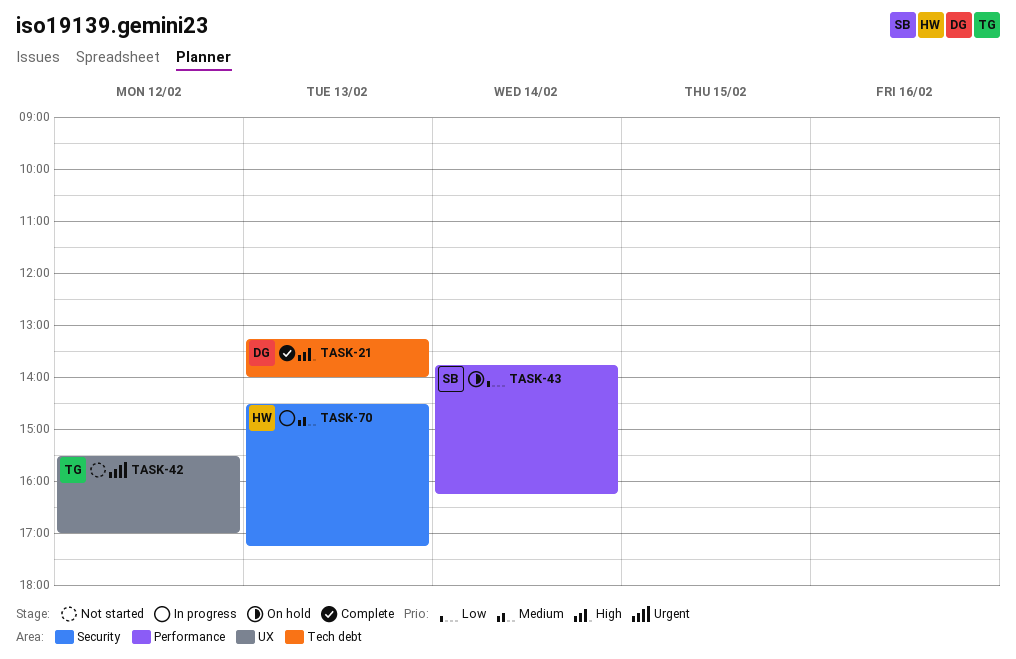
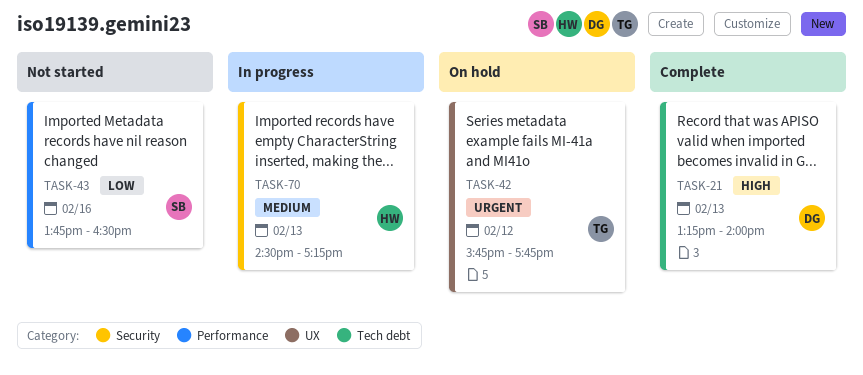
TASK-42, status: Not started -> On hold
TASK-42, begins: 15:30 -> 15:45
TASK-42, ends: 17:00 -> 17:45
TASK-43, status: On hold -> Not started
TASK-43, day: Feb 14 -> Feb 16
TASK-43, ends: 16:15 -> 16:30

